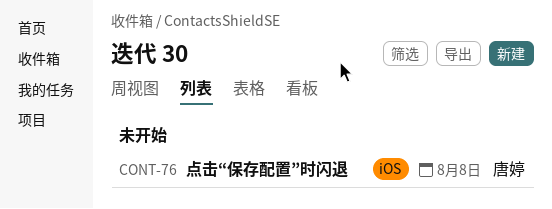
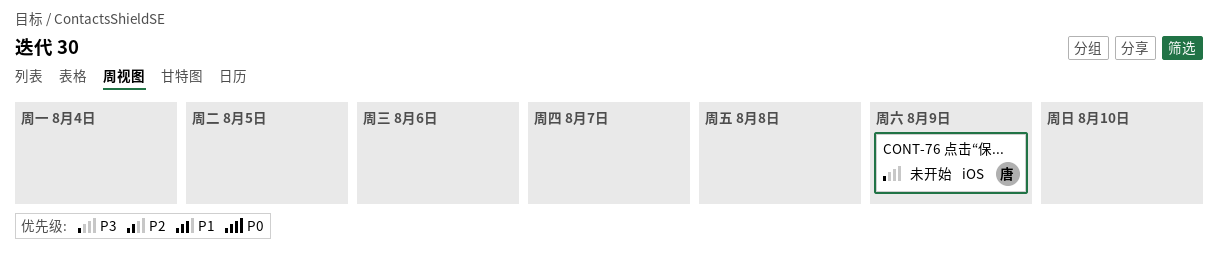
CONT-76, due: Aug 8 -> Aug 9

